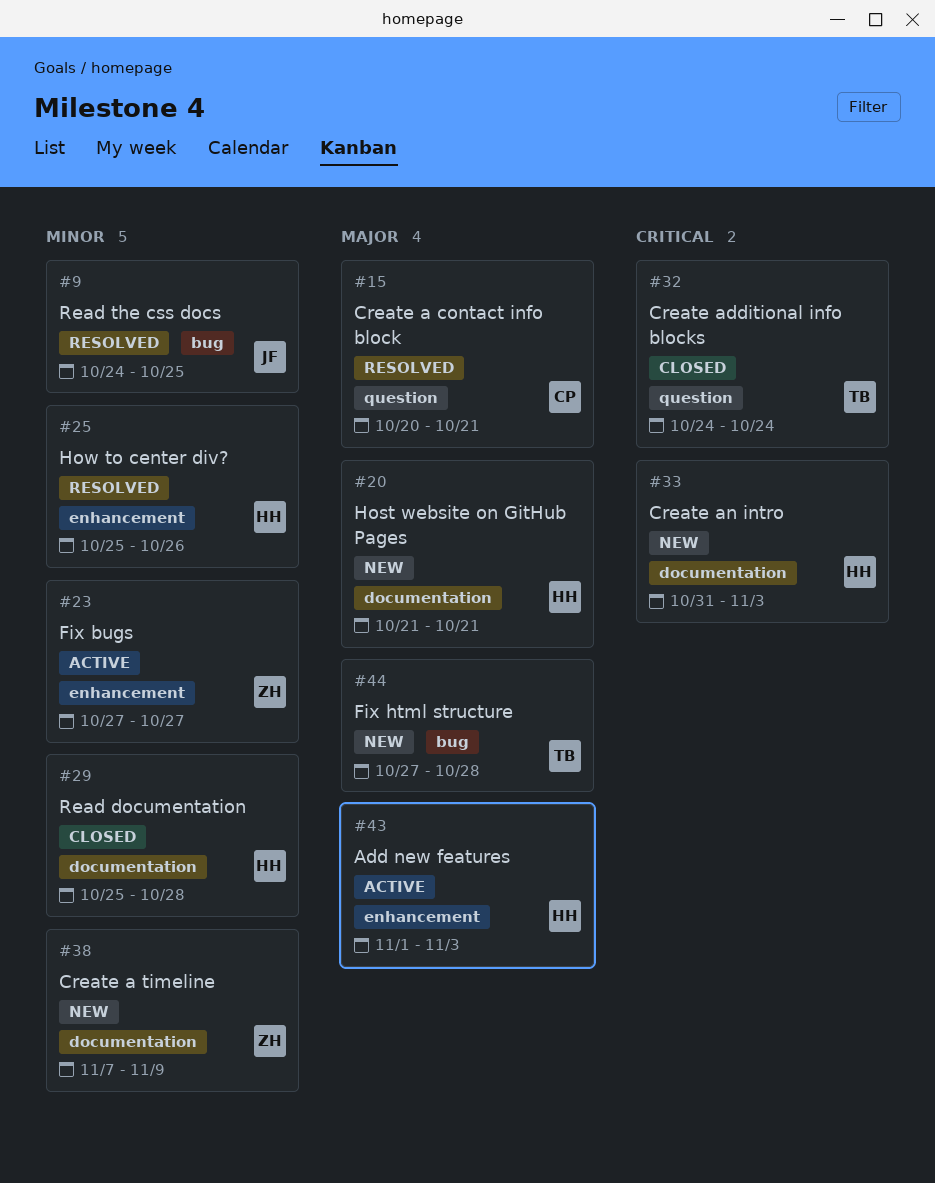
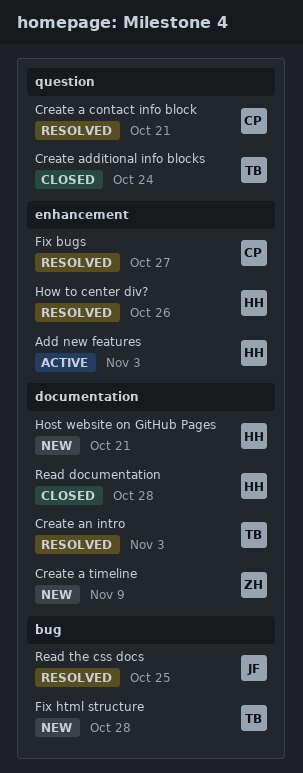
Create an intro, status: New -> Resolved
Create an intro, owner: HH -> TB
Fix bugs, status: Active -> Resolved
Fix bugs, owner: ZH -> CP

